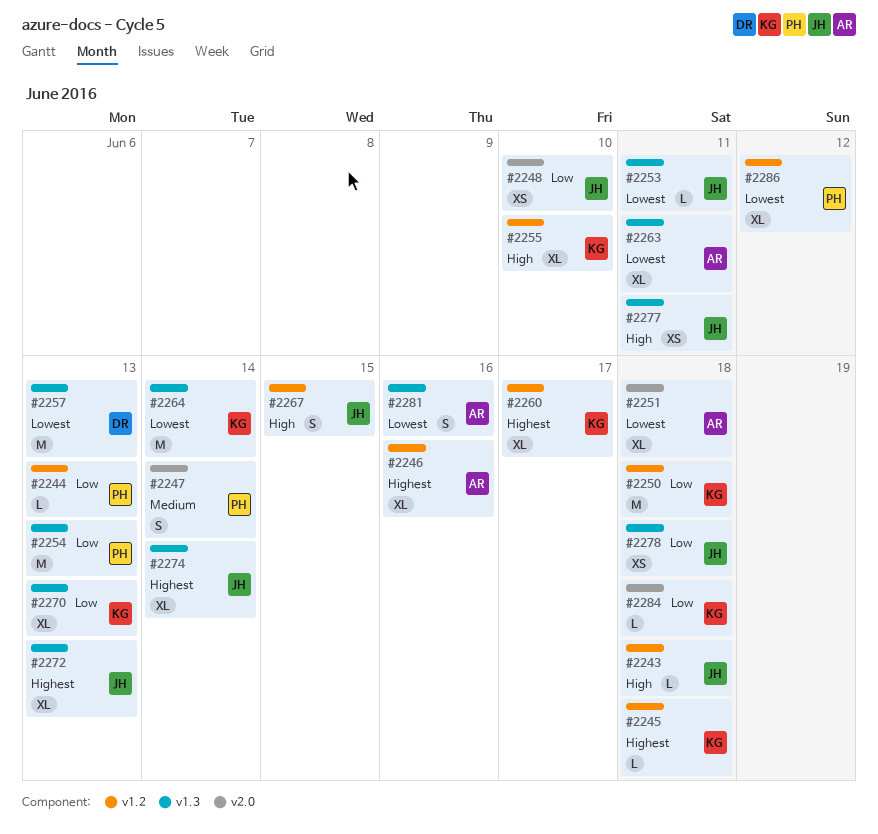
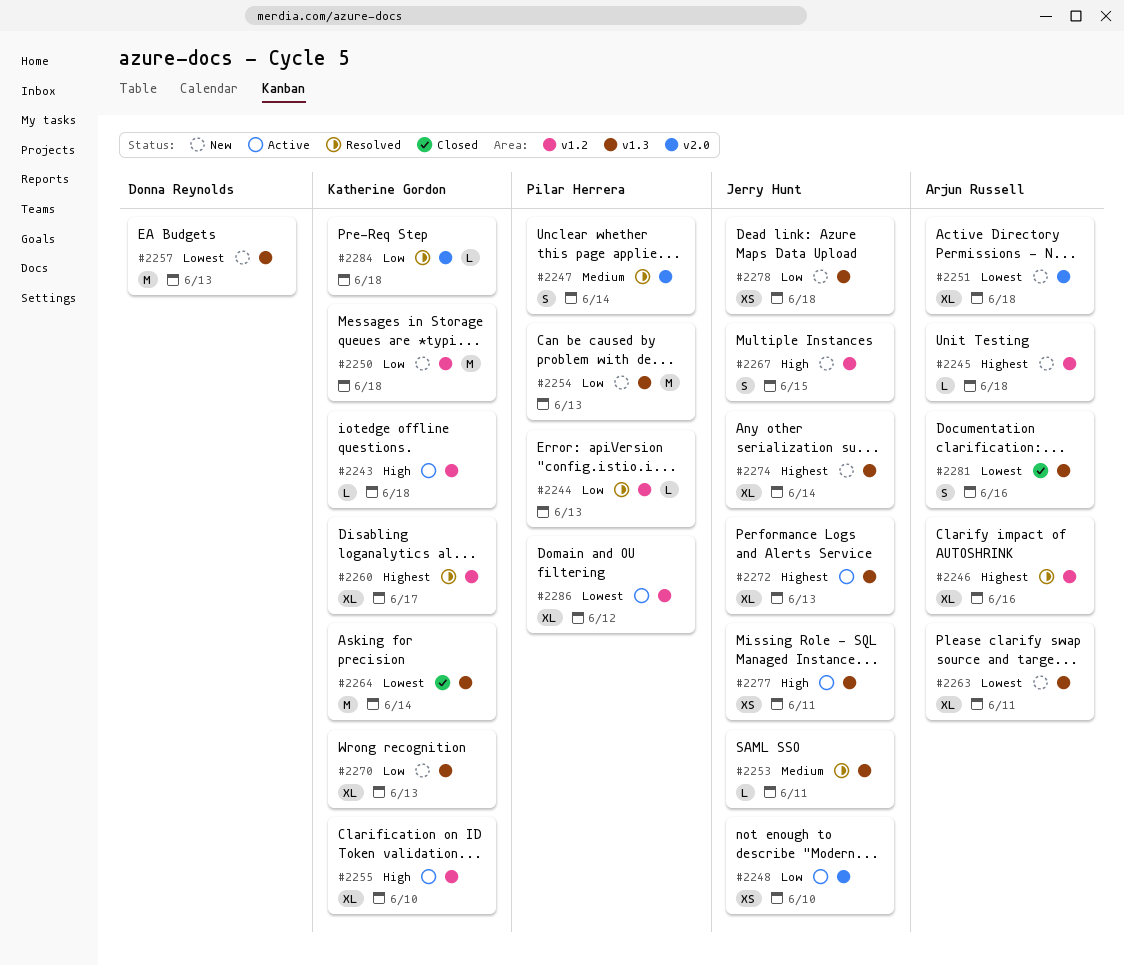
#2243, owner: Jerry Hunt -> Katherine Gordon
#2245, owner: Katherine Gordon -> Arjun Russell
#2253, priority: Lowest -> Medium

